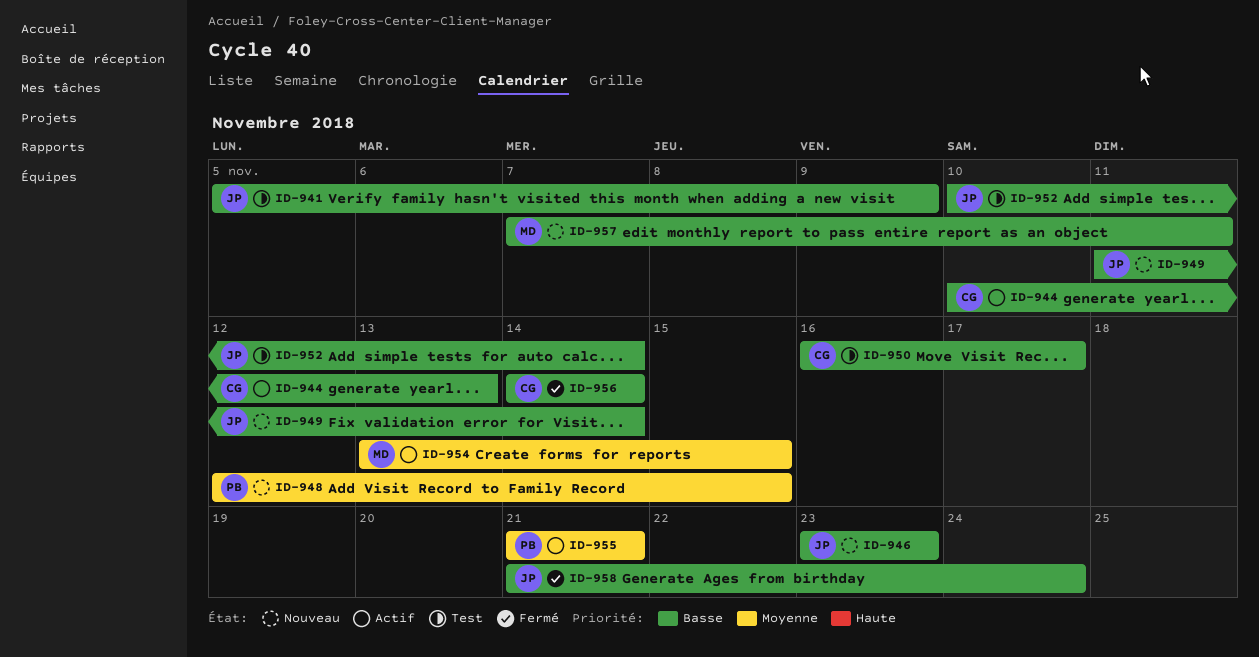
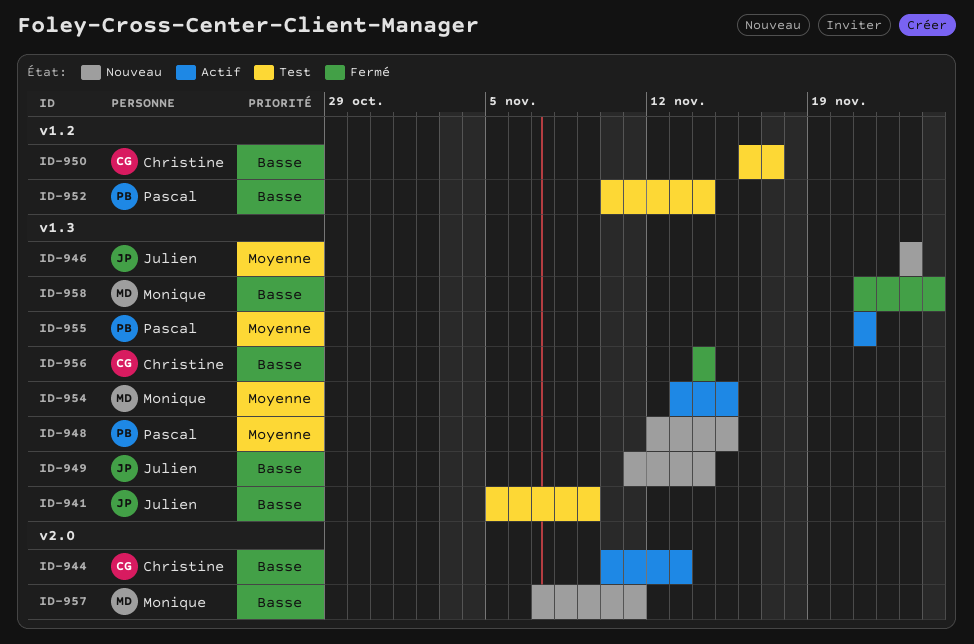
ID-946, priority: Basse -> Moyenne
ID-952, owner: Julien -> Pascal
ID-958, owner: Julien -> Monique

